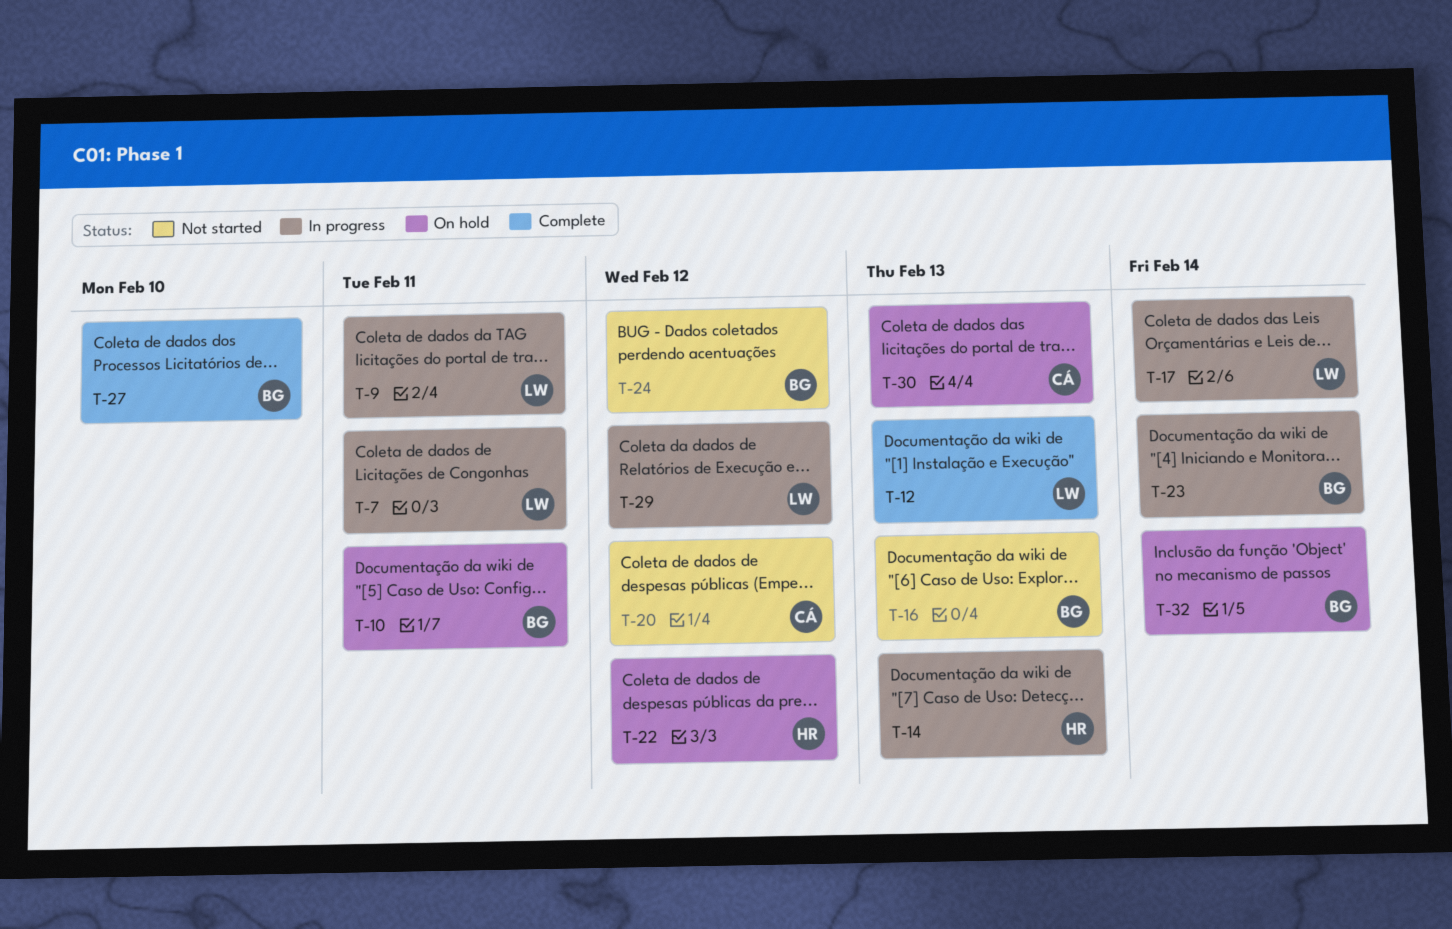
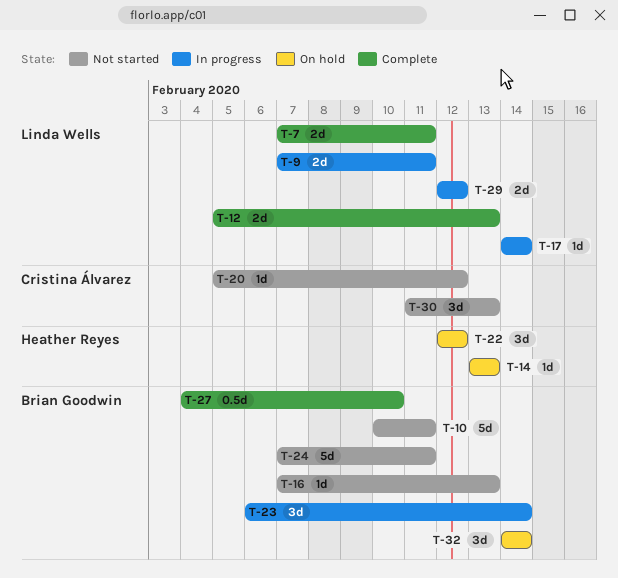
T-7, status: In progress -> Complete
T-10, status: On hold -> Not started
T-14, status: In progress -> On hold
T-24, due: Feb 12 -> Feb 11
T-30, status: On hold -> Not started

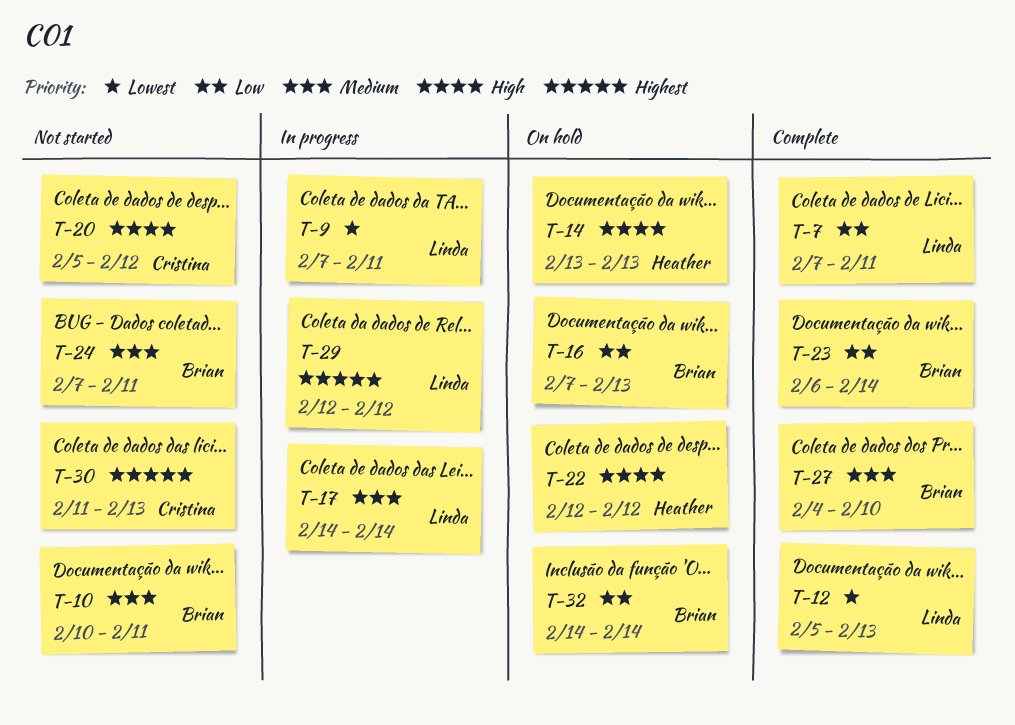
T-16, status: Not started -> On hold
T-23, status: In progress -> Complete

